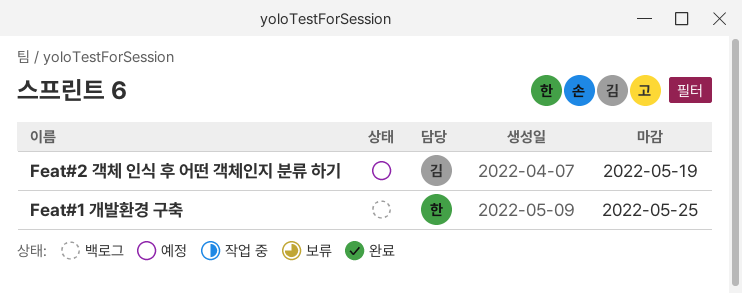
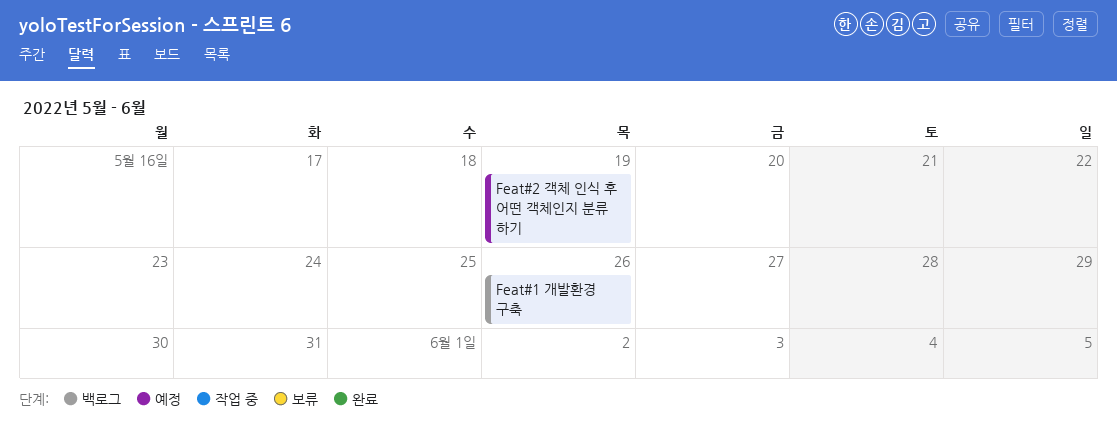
Feat#1 개발환경 구축, due: May 25 -> May 26

